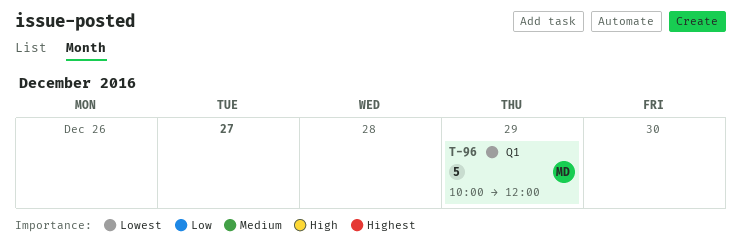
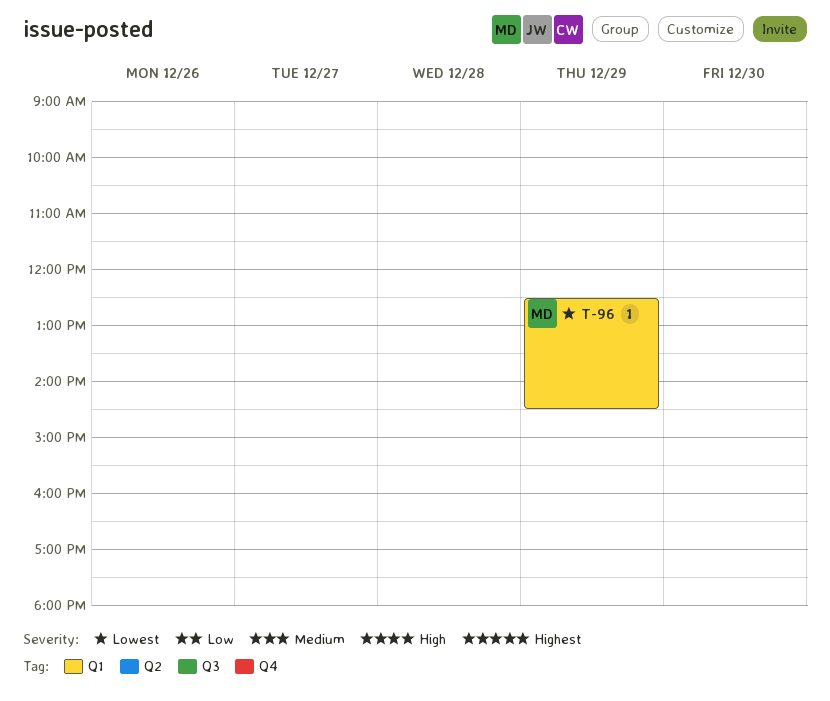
T-96, estimate: 5 -> 1
T-96, begins: 10:00 -> 12:30
T-96, ends: 12:00 -> 14:30

